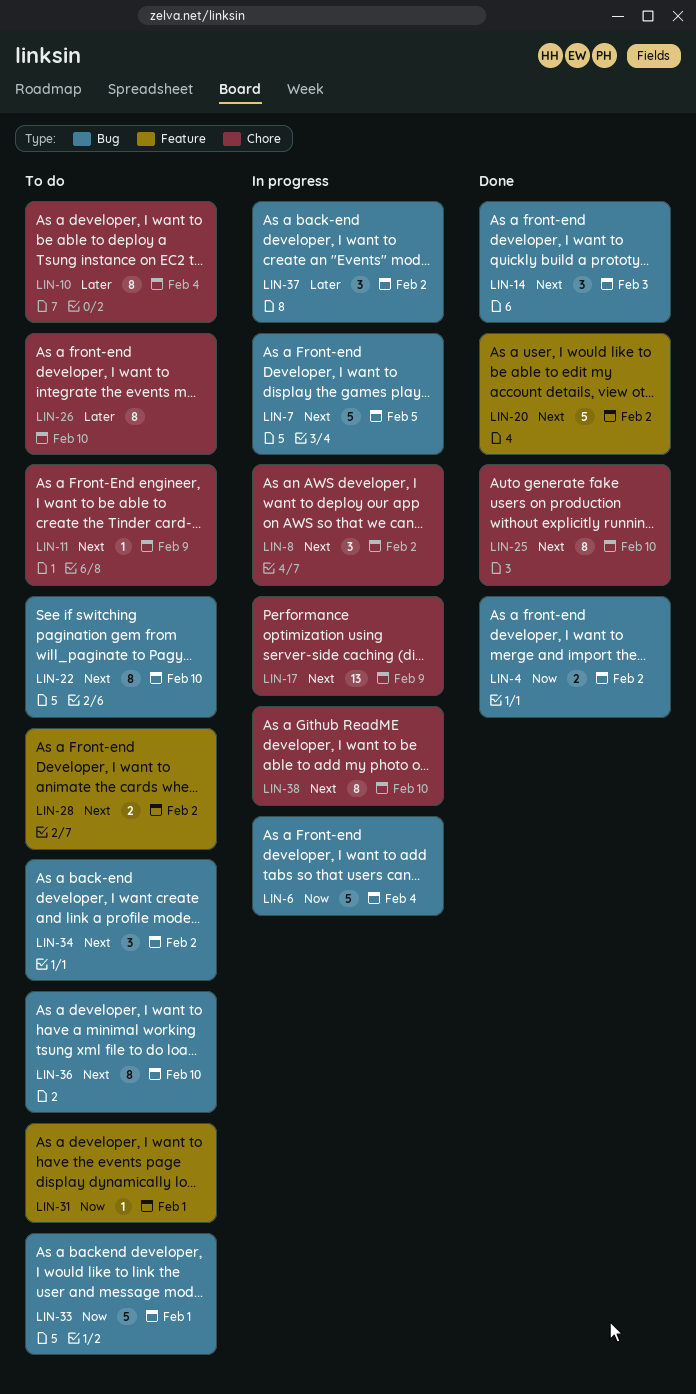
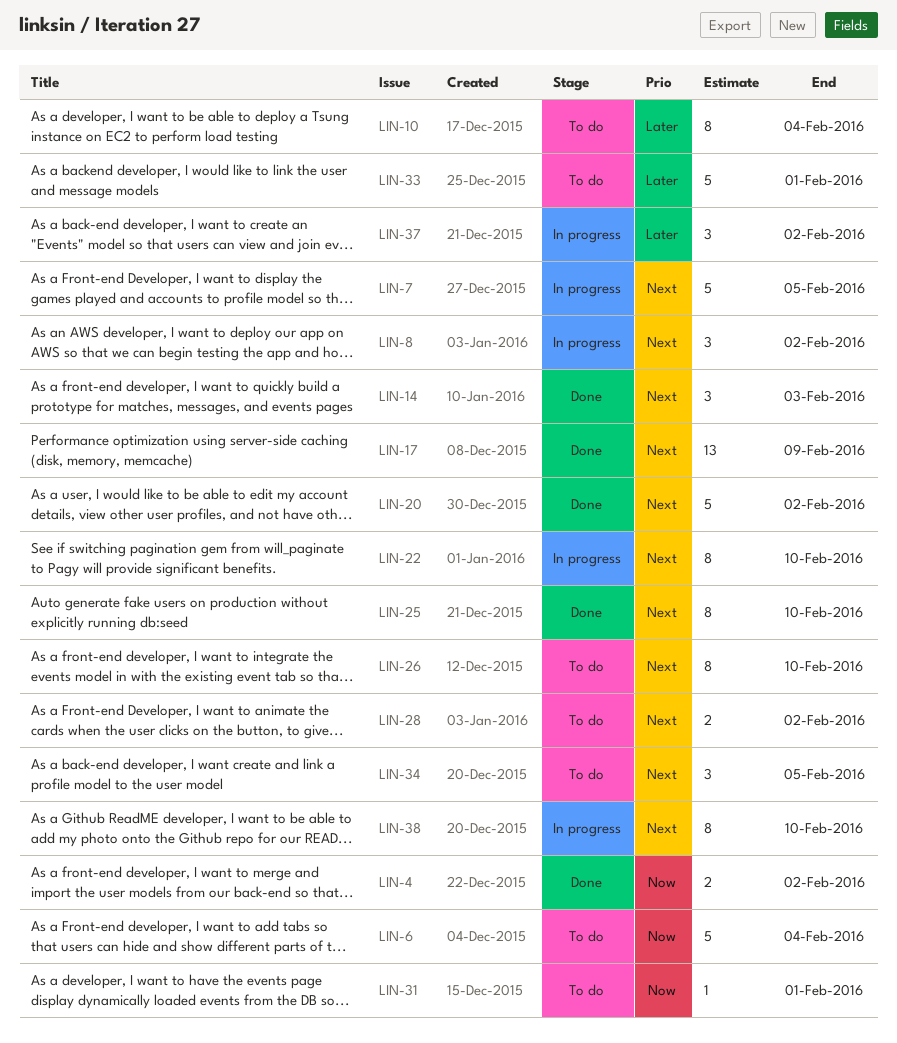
LIN-6, status: In progress -> To do
LIN-11: present -> none
LIN-17, status: In progress -> Done
LIN-22, status: To do -> In progress
LIN-26, priority: Later -> Next
LIN-33, priority: Now -> Later
LIN-34, due: Feb 2 -> Feb 5
LIN-36: present -> none

